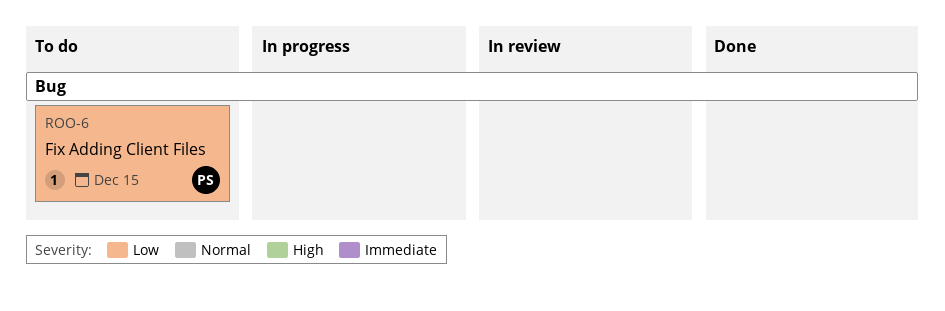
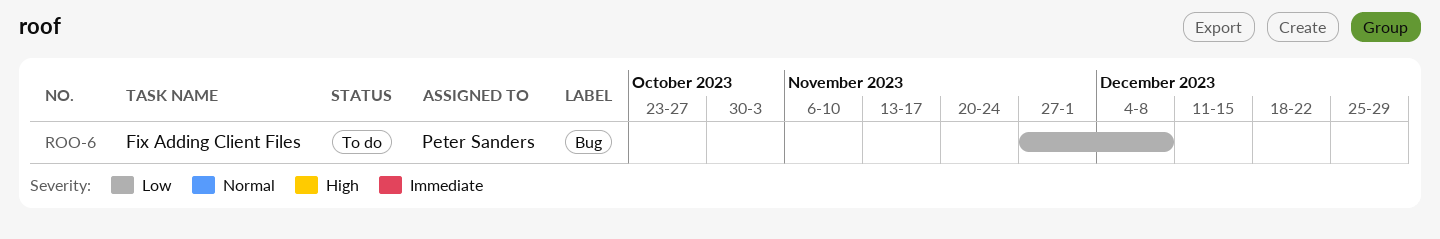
ROO-6, due: Dec 15 -> Dec 8

